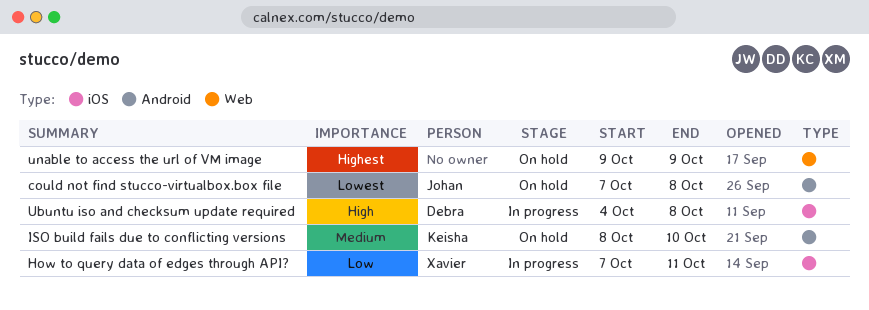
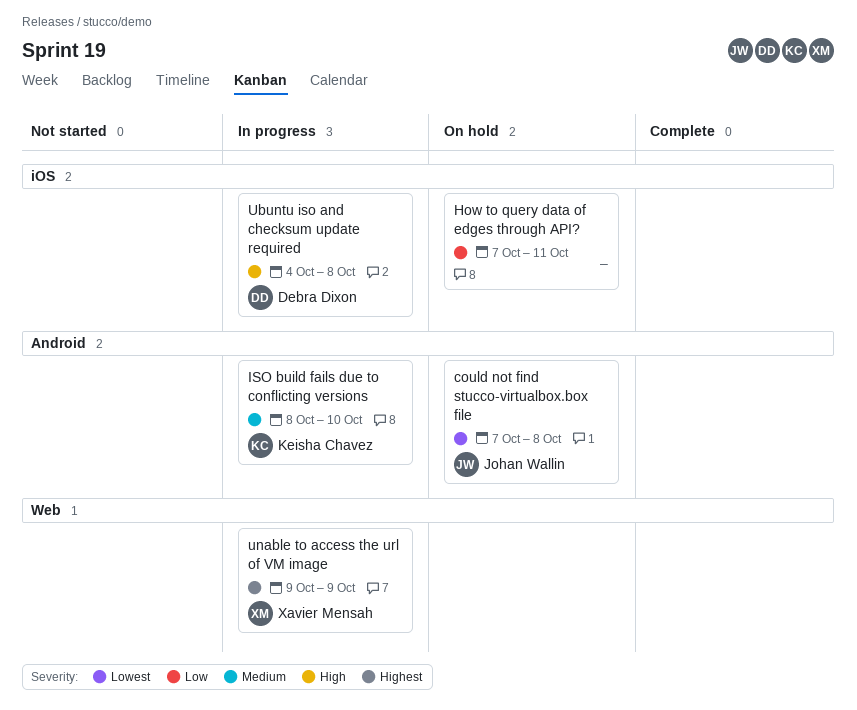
How to query data of edges through API?, status: In progress -> On hold
How to query data of edges through API?, owner: Xavier Mensah -> none
ISO build fails due to conflicting versions, status: On hold -> In progress
unable to access the url of VM image, status: On hold -> In progress
unable to access the url of VM image, owner: none -> Xavier Mensah

